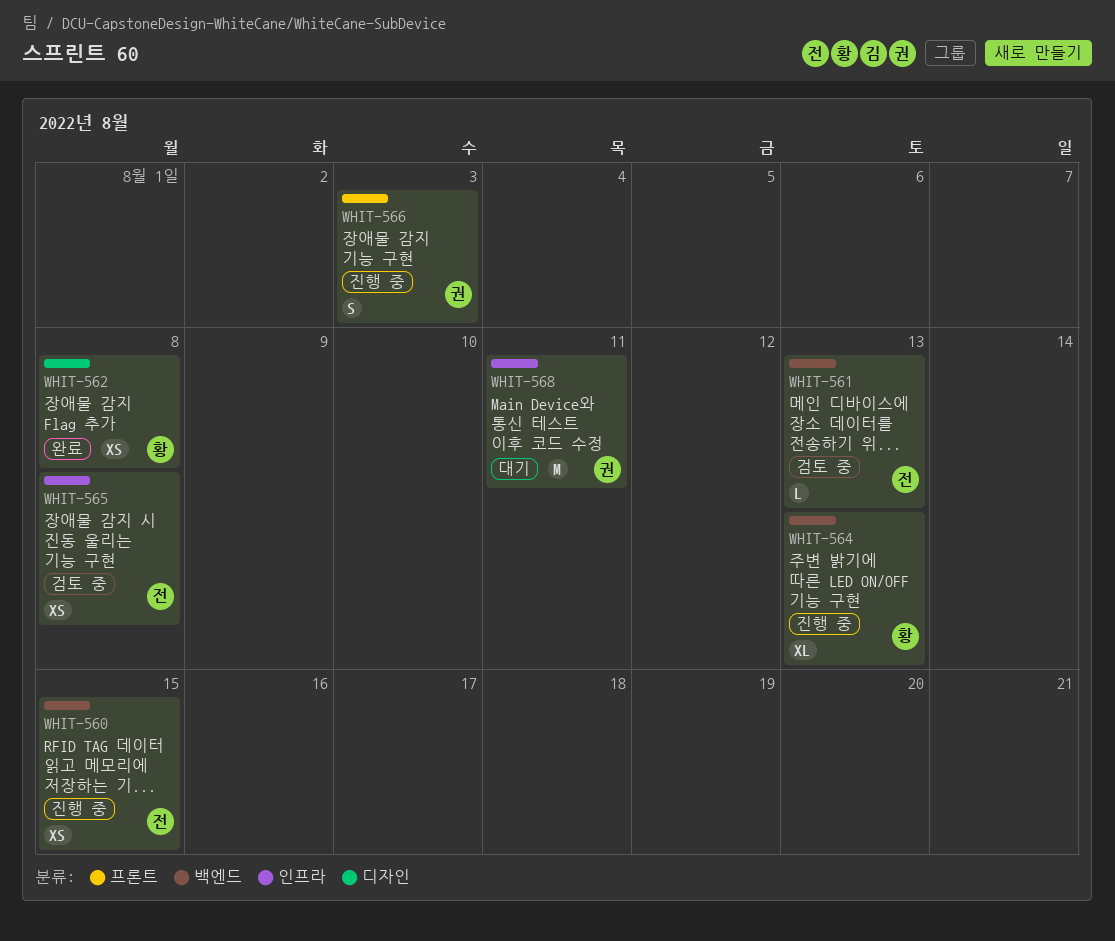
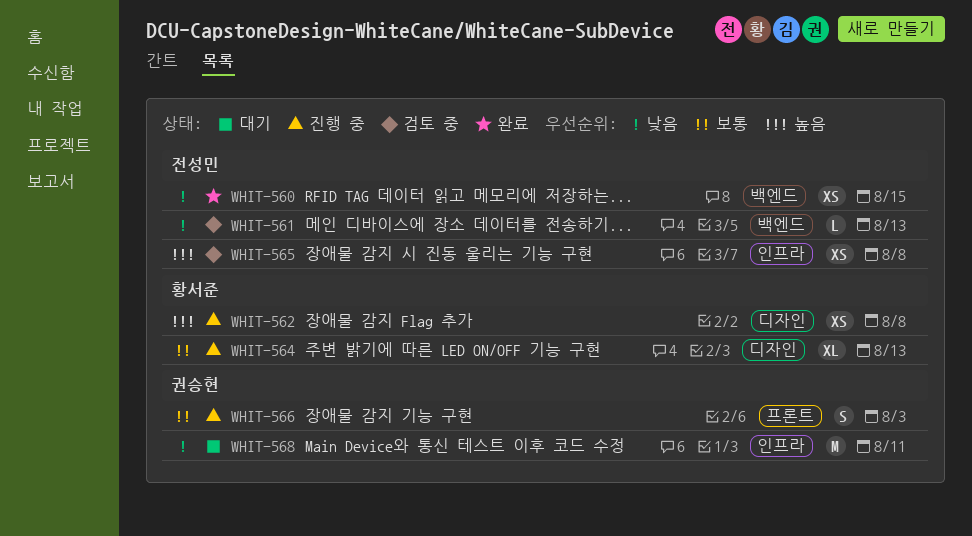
WHIT-560, status: 진행 중 -> 완료
WHIT-562, status: 완료 -> 진행 중
WHIT-564, label: 백엔드 -> 디자인

